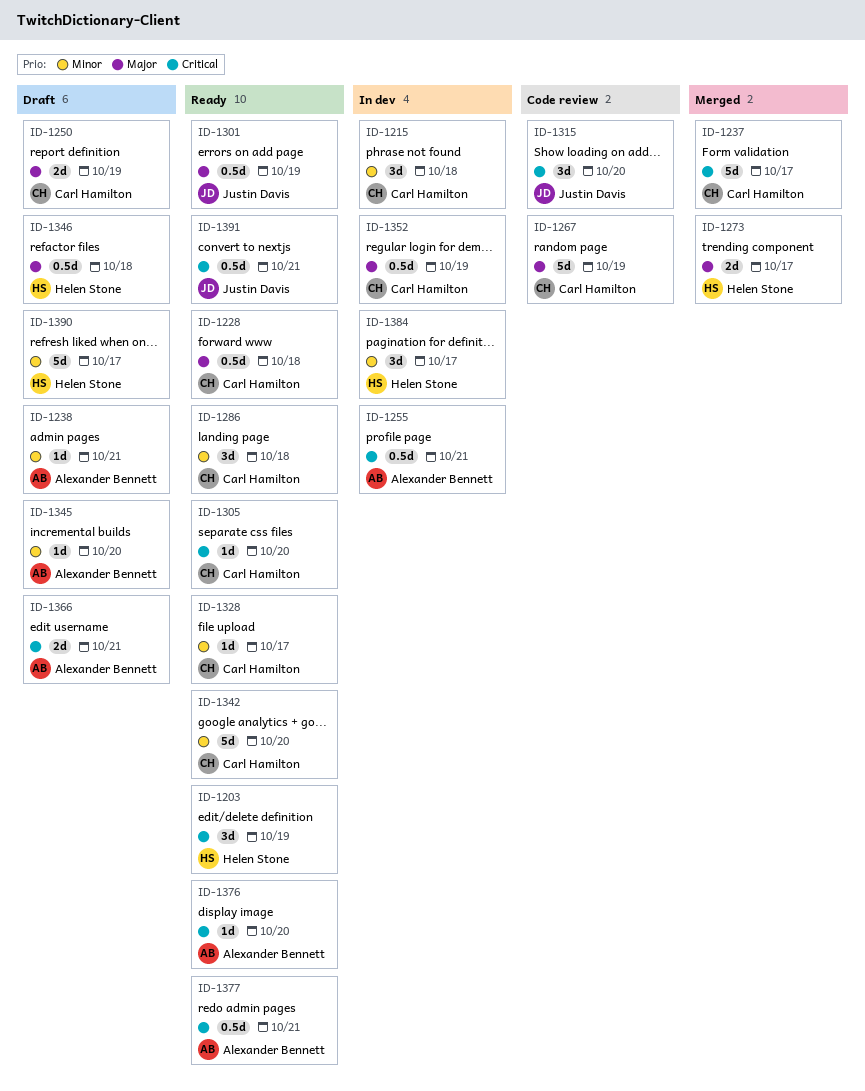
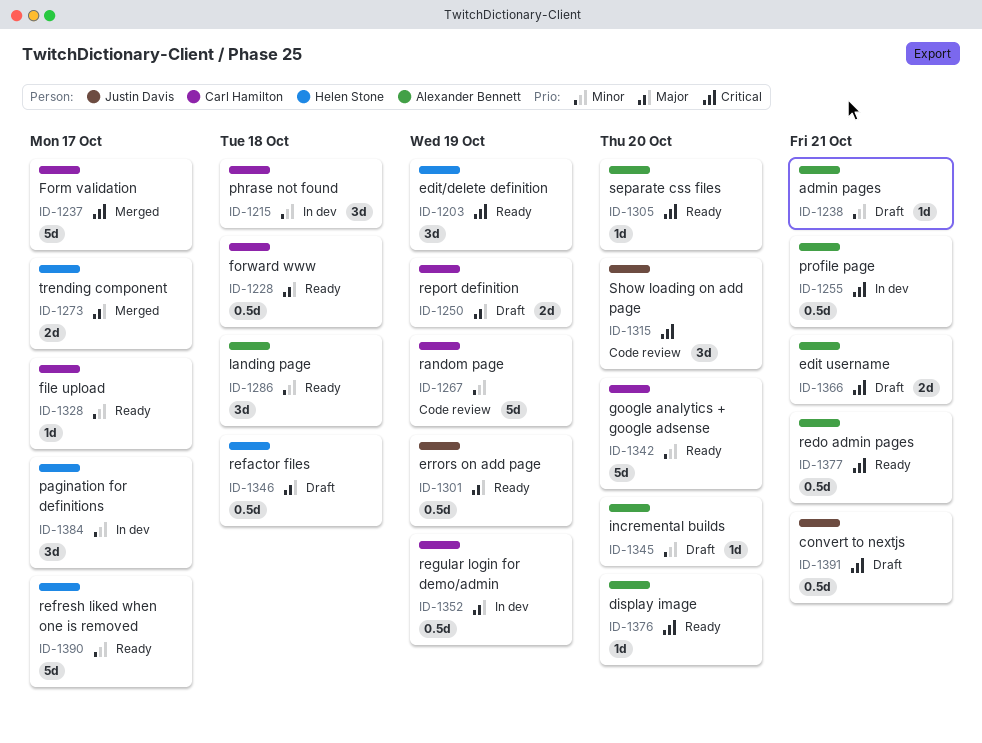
ID-1267, priority: Major -> Minor
ID-1286, owner: Carl Hamilton -> Alexander Bennett
ID-1305, owner: Carl Hamilton -> Alexander Bennett
ID-1390, status: Draft -> Ready
ID-1391, status: Ready -> Draft

